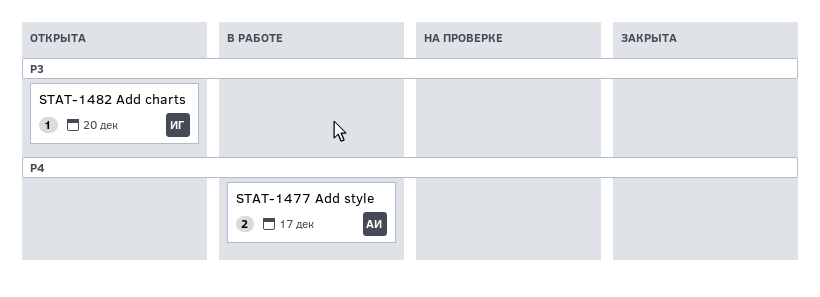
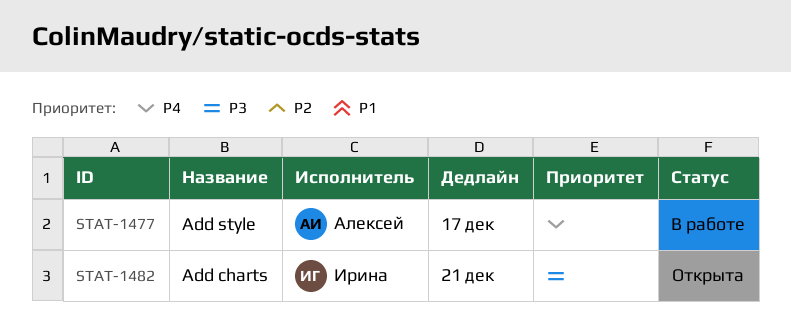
STAT-1482, due: Dec 20 -> Dec 21

